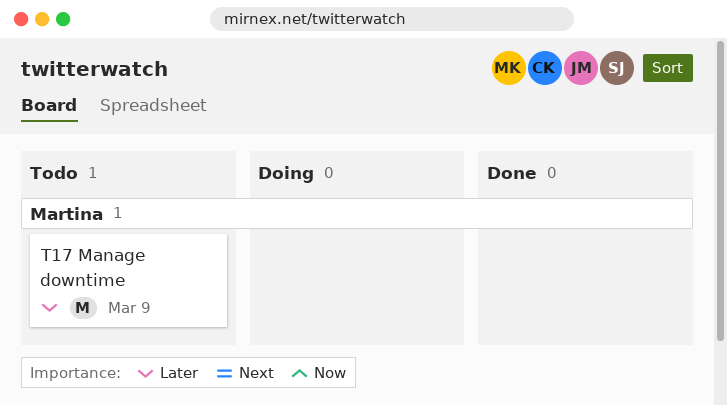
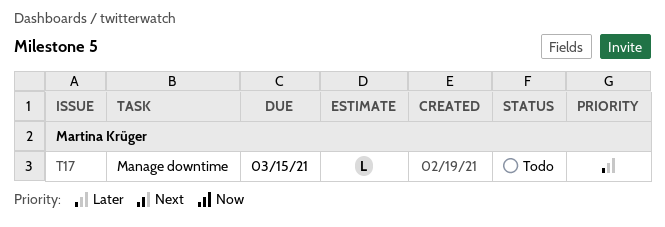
T17, estimate: M -> L
T17, due: Mar 9 -> Mar 15

